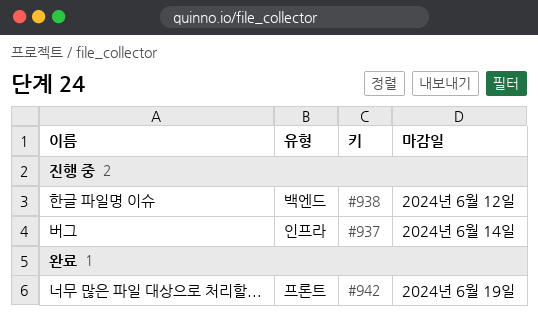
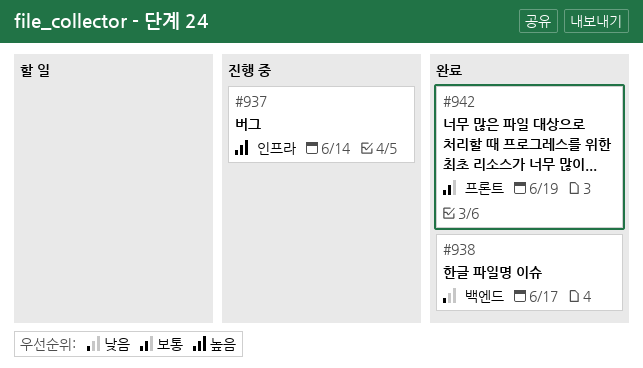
#938, status: 진행 중 -> 완료
#938, due: Jun 12 -> Jun 17

